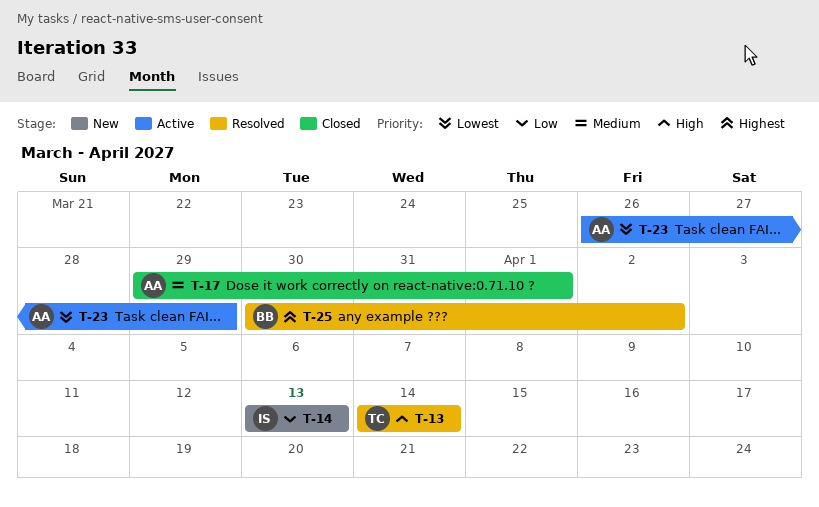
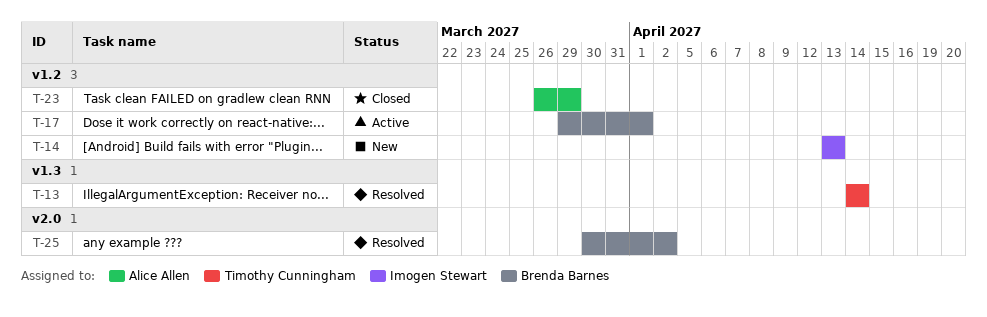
T-17, status: Closed -> Active
T-17, owner: Alice Allen -> Brenda Barnes
T-23, status: Active -> Closed

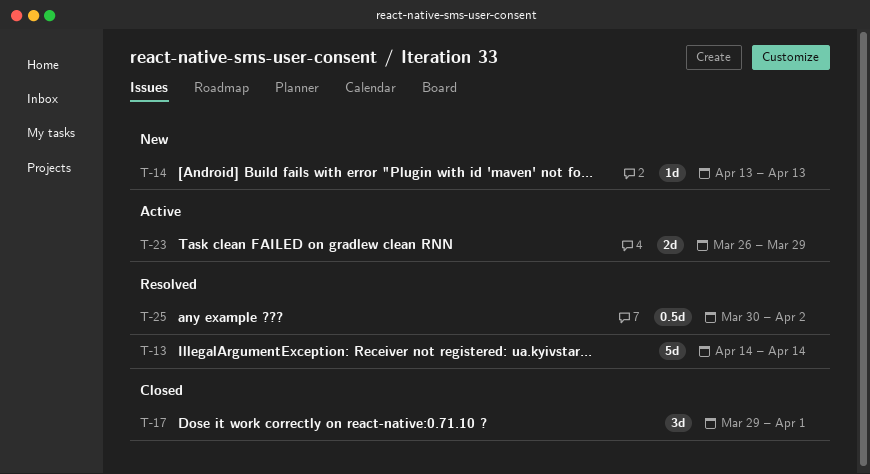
T-17, status: Active -> Closed
T-23, status: Closed -> Active

